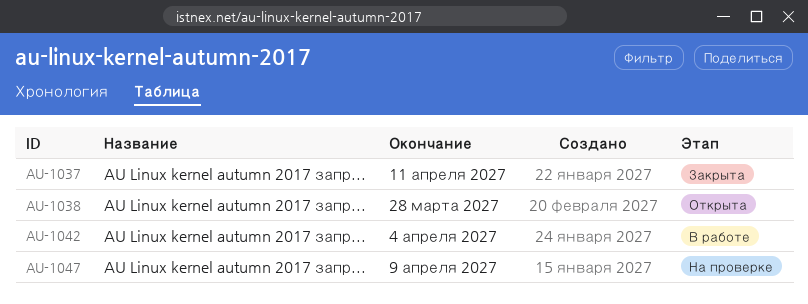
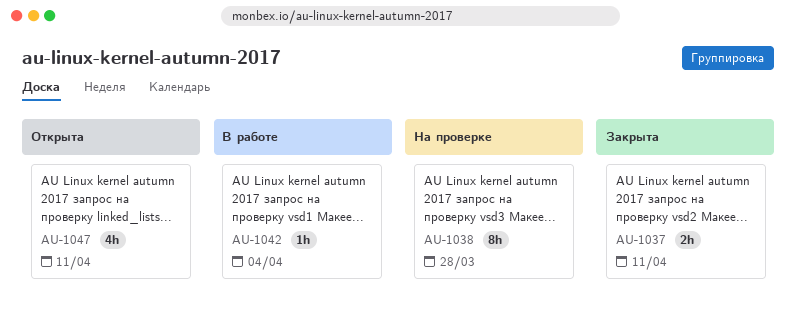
AU-1038, status: Открыта -> На проверке
AU-1047, status: На проверке -> Открыта
AU-1047, due: Apr 9 -> Apr 11

